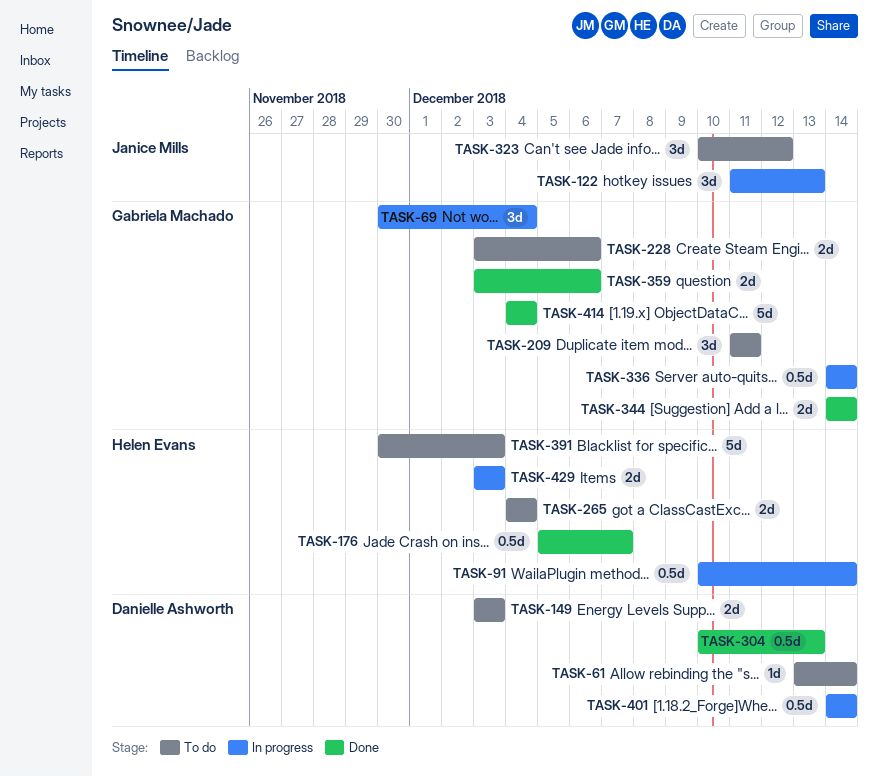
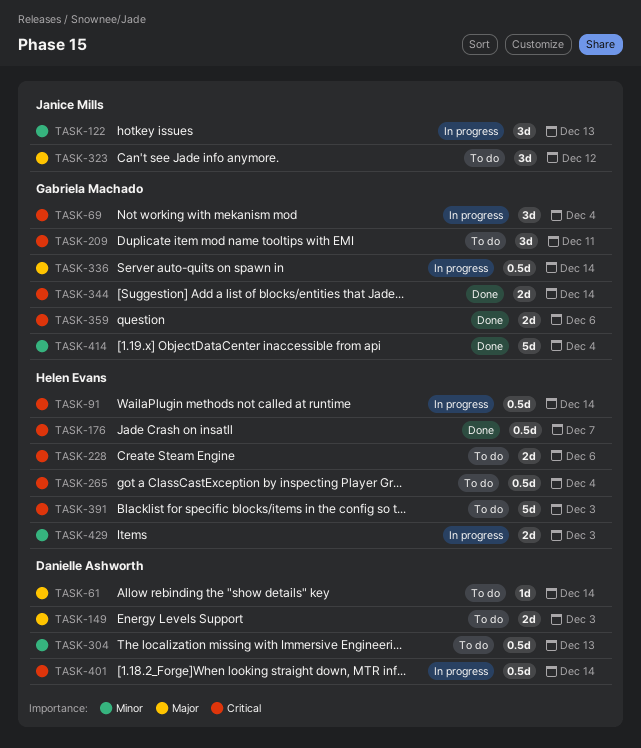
TASK-228, owner: Gabriela Machado -> Helen Evans
TASK-265, estimate: 2d -> 0.5d
TASK-304, status: Done -> To do

